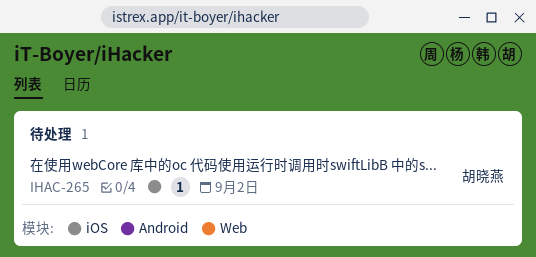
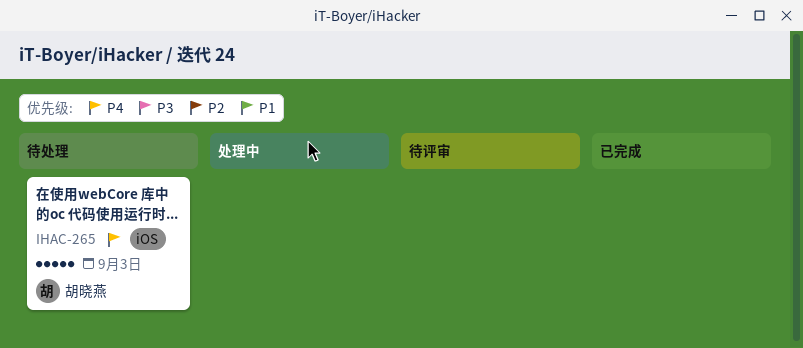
IHAC-265, estimate: 1 -> 5
IHAC-265, due: Sep 2 -> Sep 3

